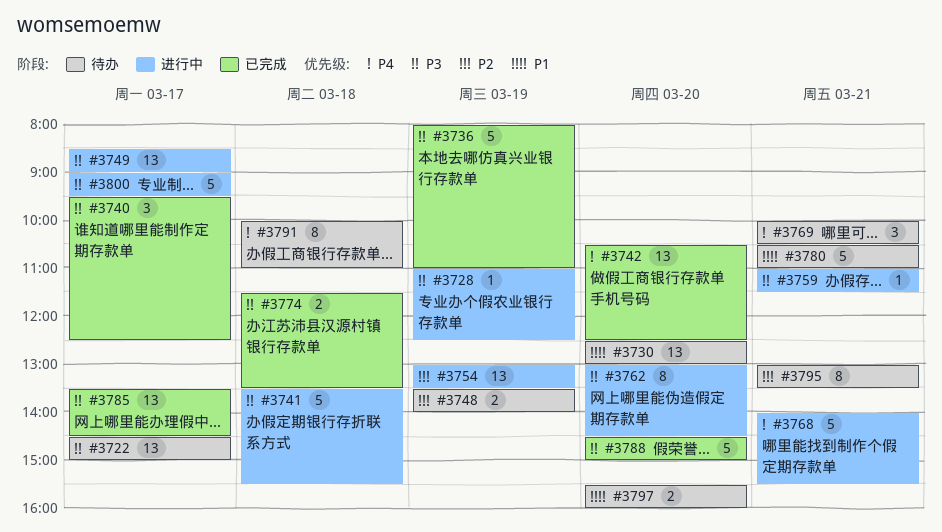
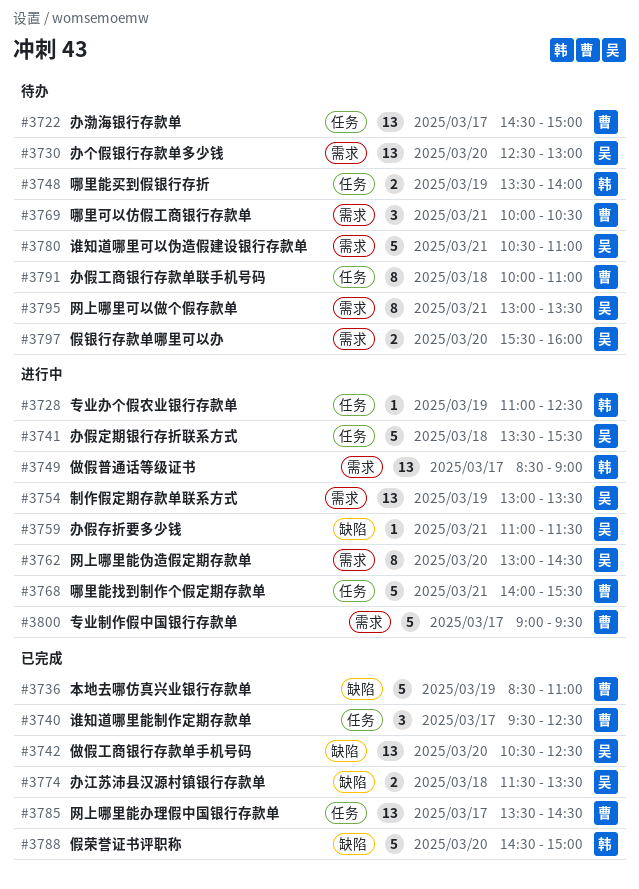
#3736, begins: 08:00 -> 08:30

